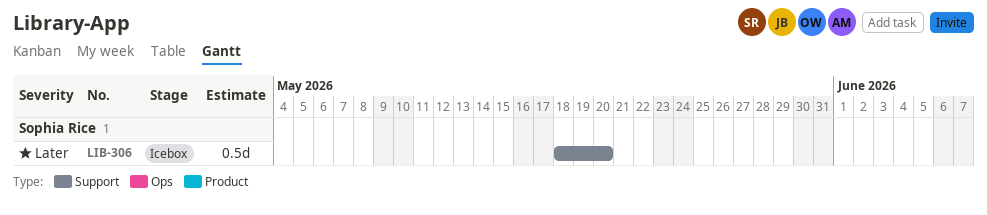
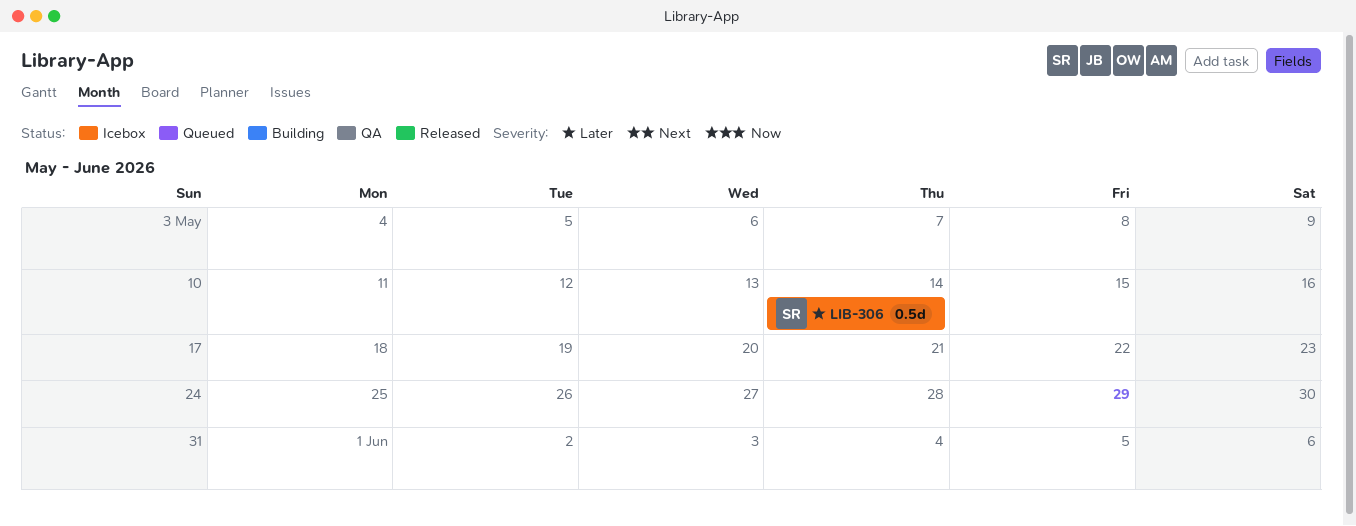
LIB-306, start: May 18 -> May 14
LIB-306, due: May 20 -> May 14

